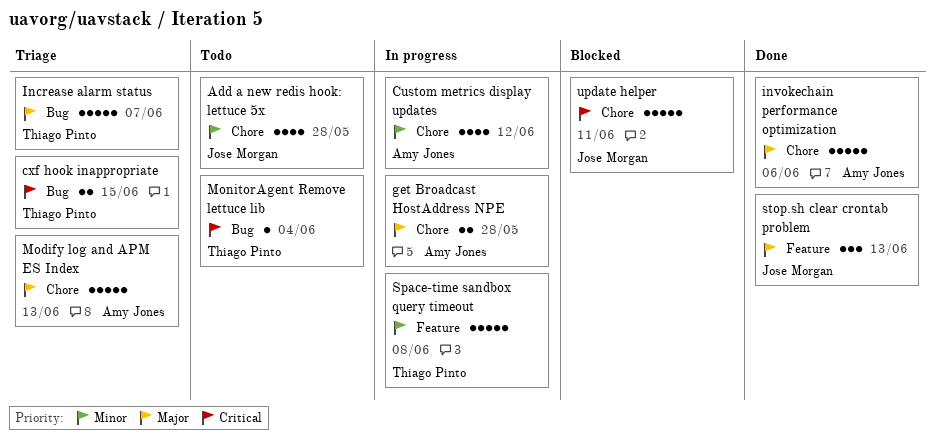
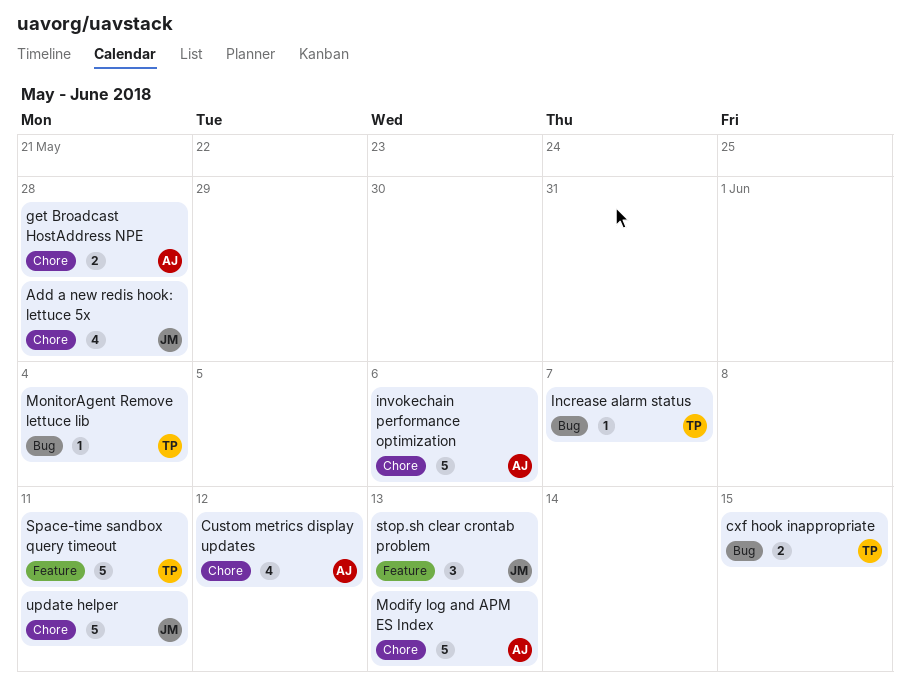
Increase alarm status, estimate: 5 -> 1
Space-time sandbox query timeout, due: Jun 8 -> Jun 11

